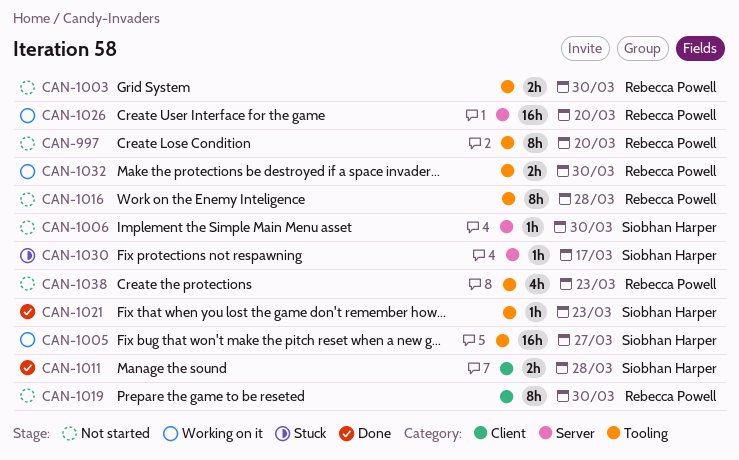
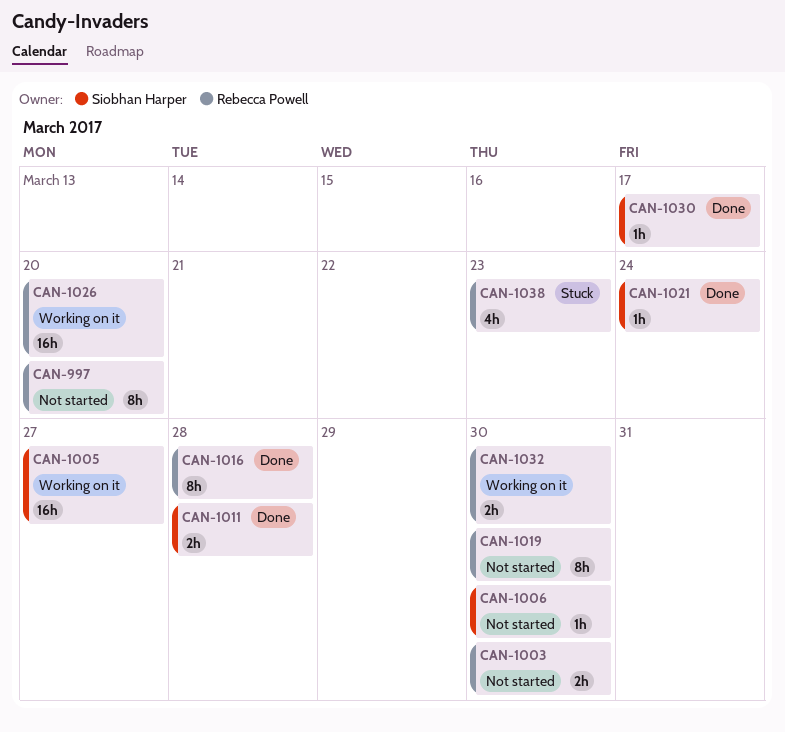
CAN-1016, status: Not started -> Done
CAN-1021, due: Mar 23 -> Mar 24
CAN-1030, status: Stuck -> Done
CAN-1038, status: Not started -> Stuck

